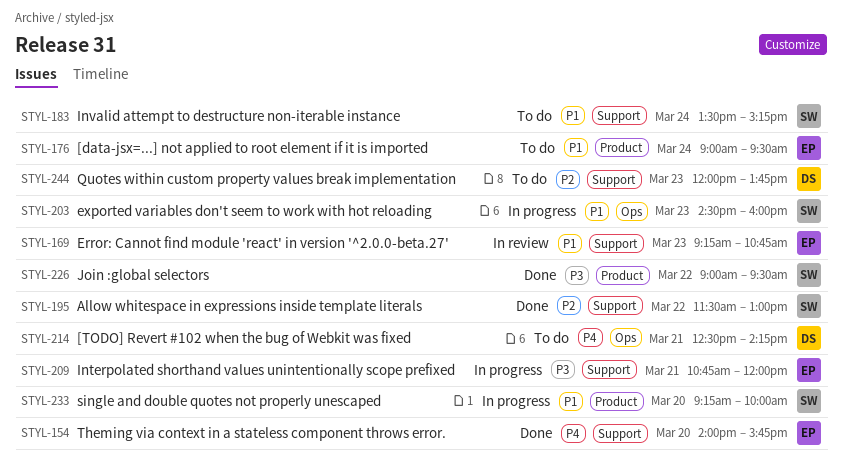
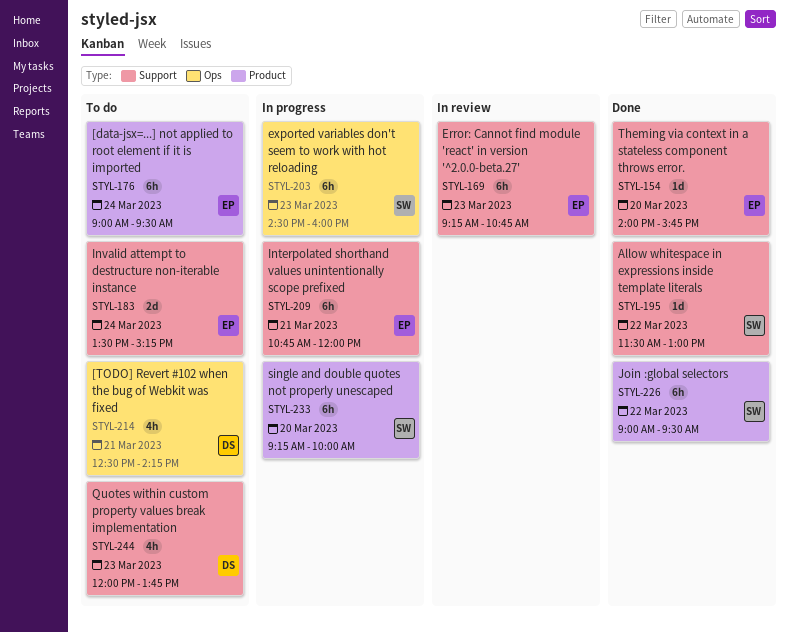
STYL-183, owner: SW -> EP

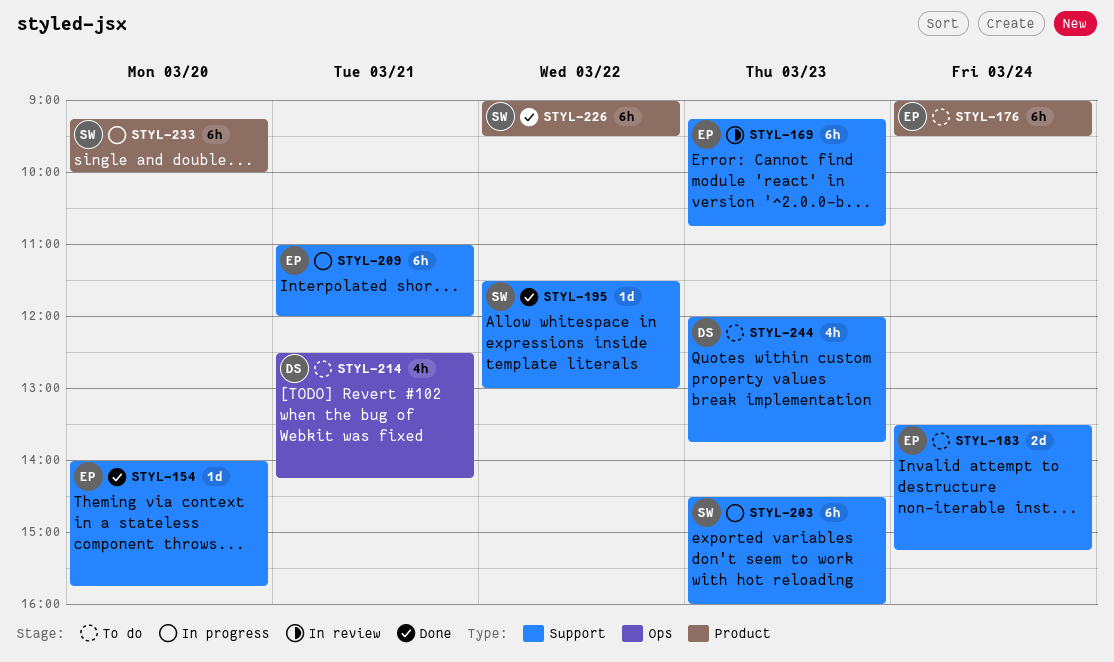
STYL-203, label: Ops -> Support
STYL-209, begins: 10:45 -> 11:00

